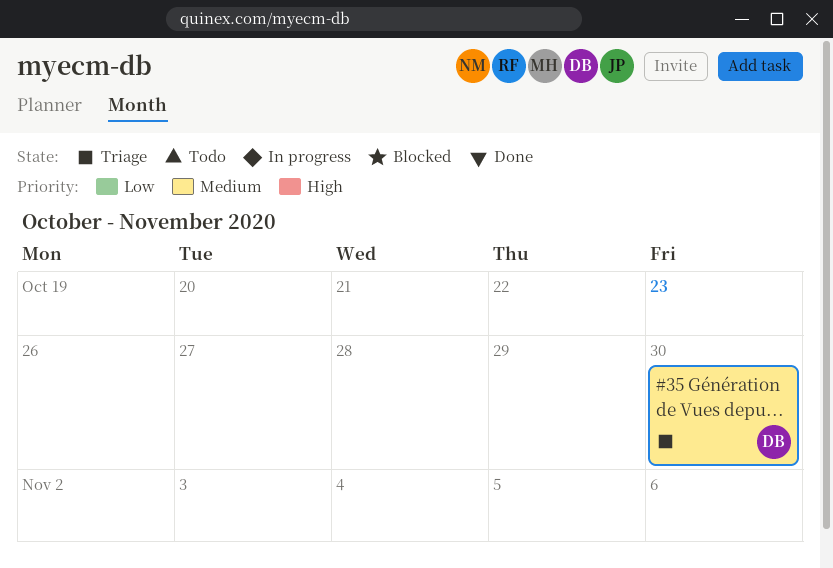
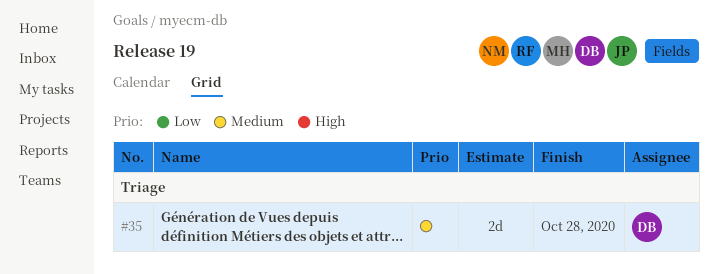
#35, due: Oct 30 -> Oct 28

